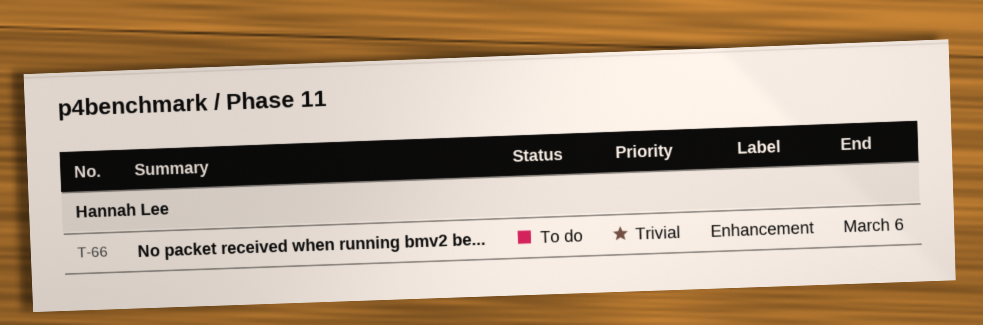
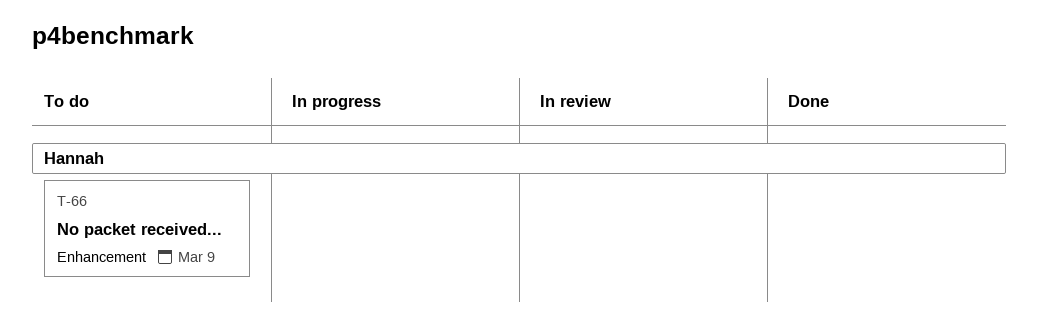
T-66, due: Mar 6 -> Mar 9

